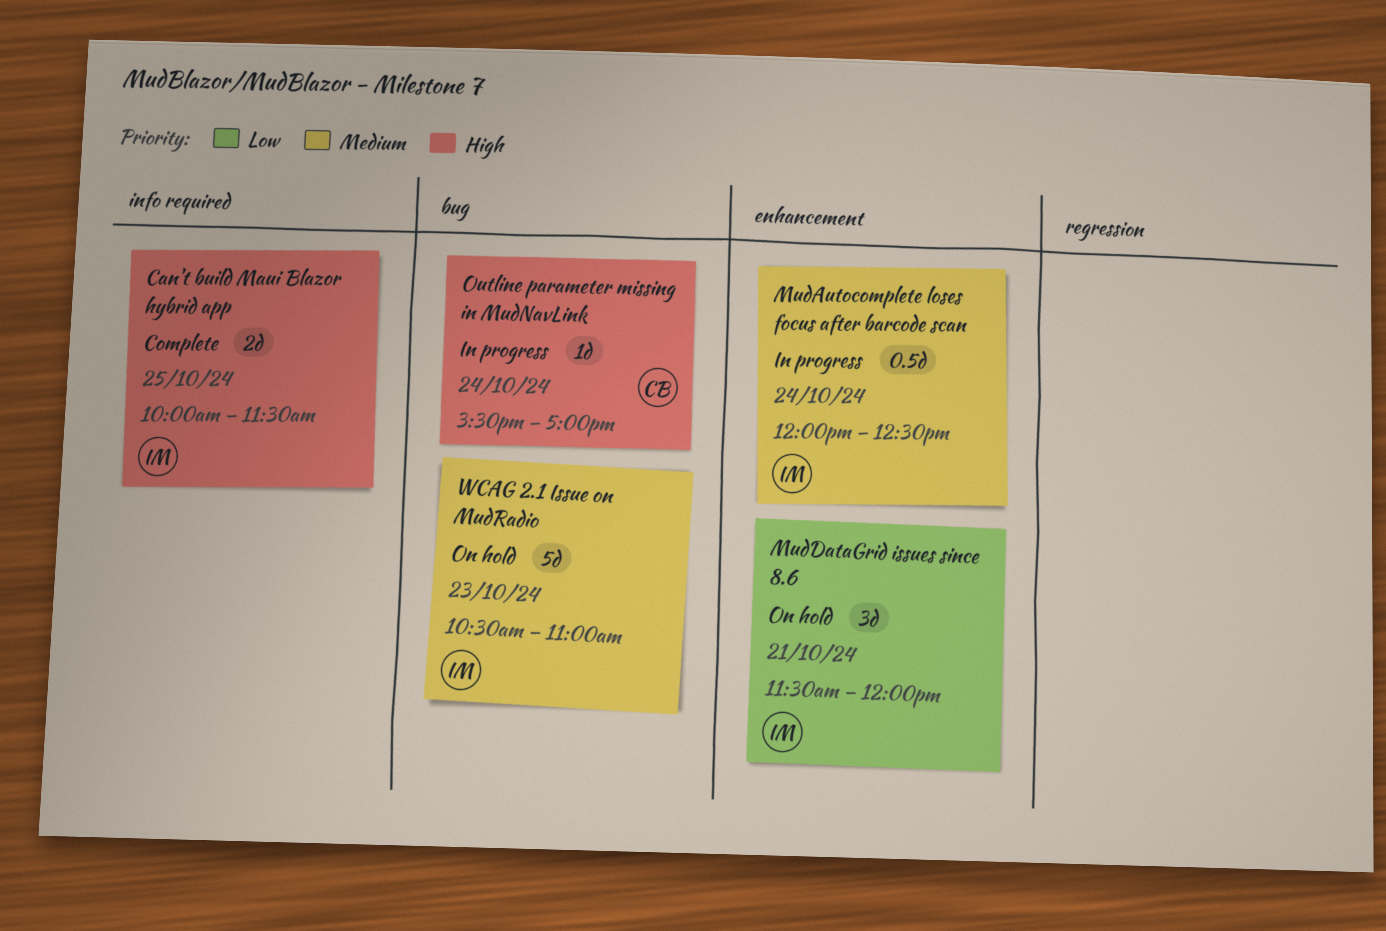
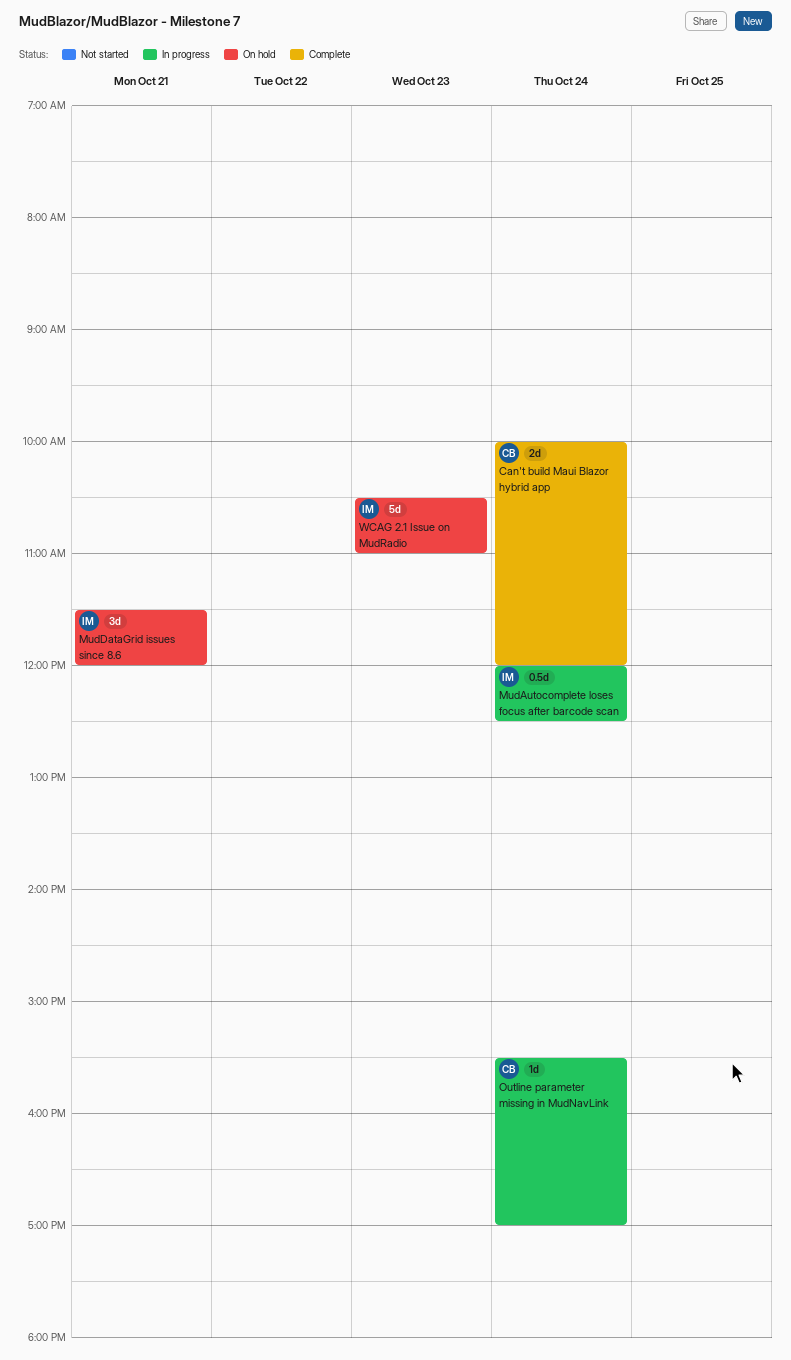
Can't build Maui Blazor hybrid app, owner: IM -> CB
Can't build Maui Blazor hybrid app, day: Oct 25 -> Oct 24
Can't build Maui Blazor hybrid app, ends: 11:30 -> 12:00

